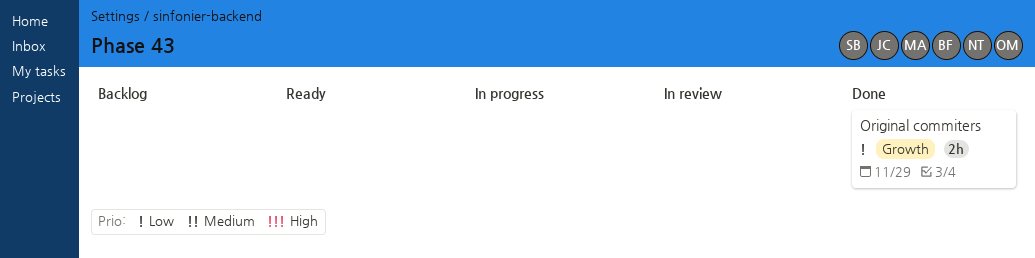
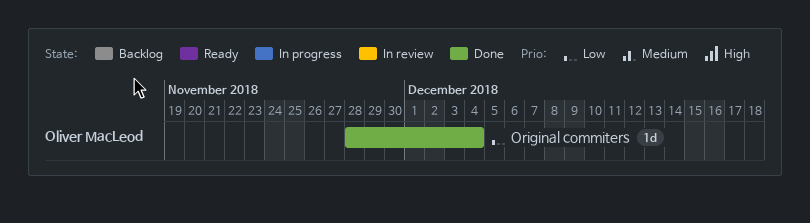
Original commiters, estimate: 2h -> 1d
Original commiters, due: Nov 29 -> Dec 4

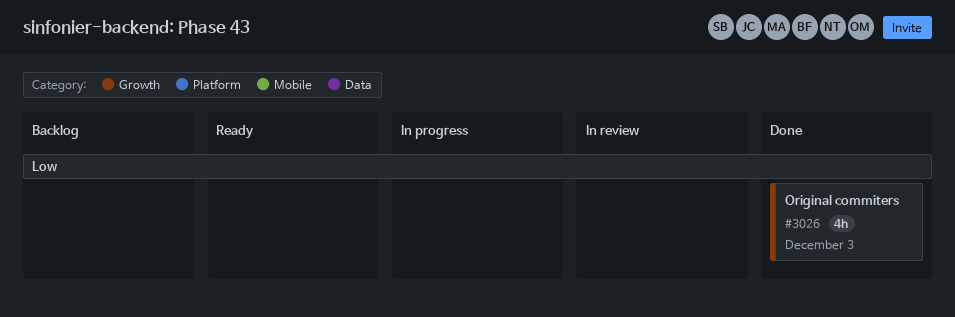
Original commiters, estimate: 1d -> 4h
Original commiters, due: Dec 4 -> Dec 3

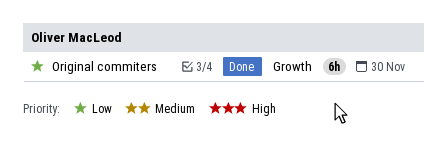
Original commiters, estimate: 4h -> 6h
Original commiters, due: Dec 3 -> Nov 30

